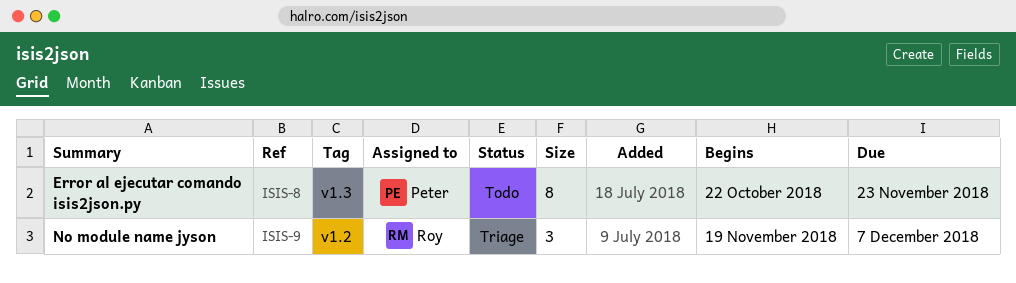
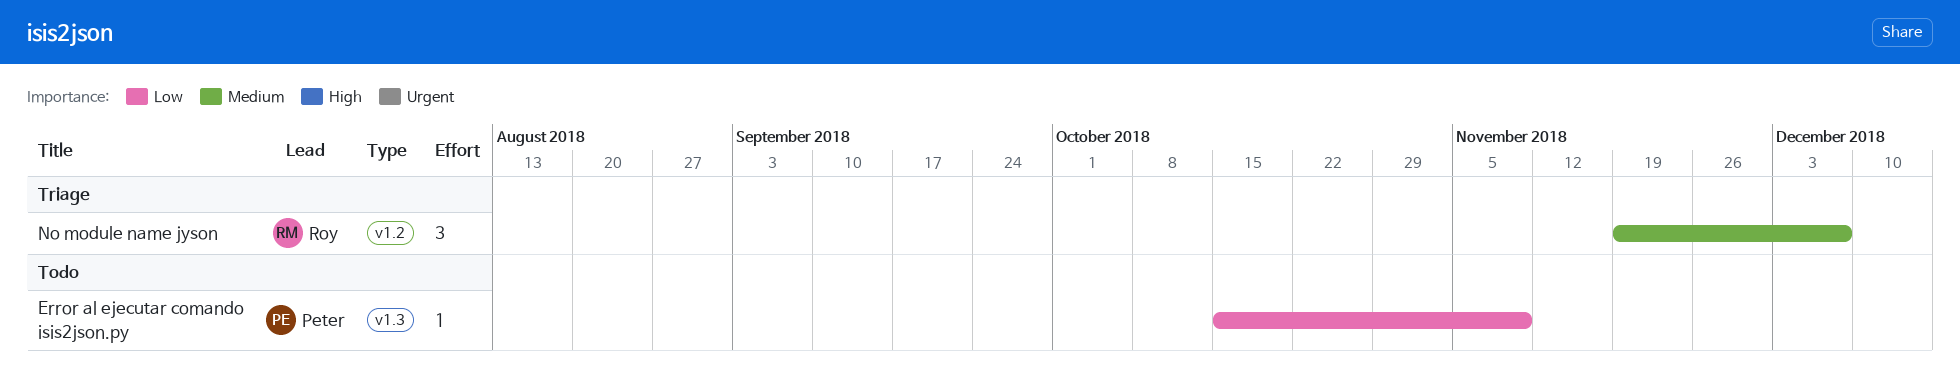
Error al ejecutar comando isis2json.py, estimate: 8 -> 1
Error al ejecutar comando isis2json.py, start: Oct 22 -> Oct 15
Error al ejecutar comando isis2json.py, due: Nov 23 -> Nov 9

